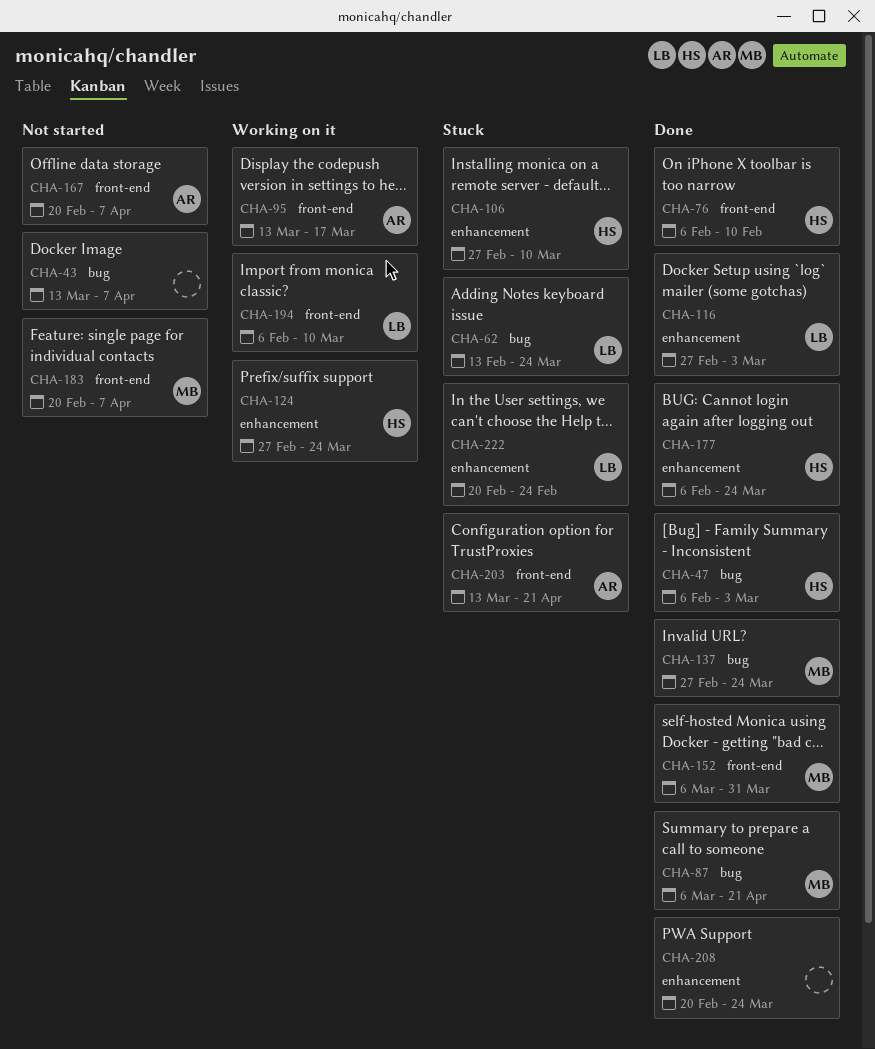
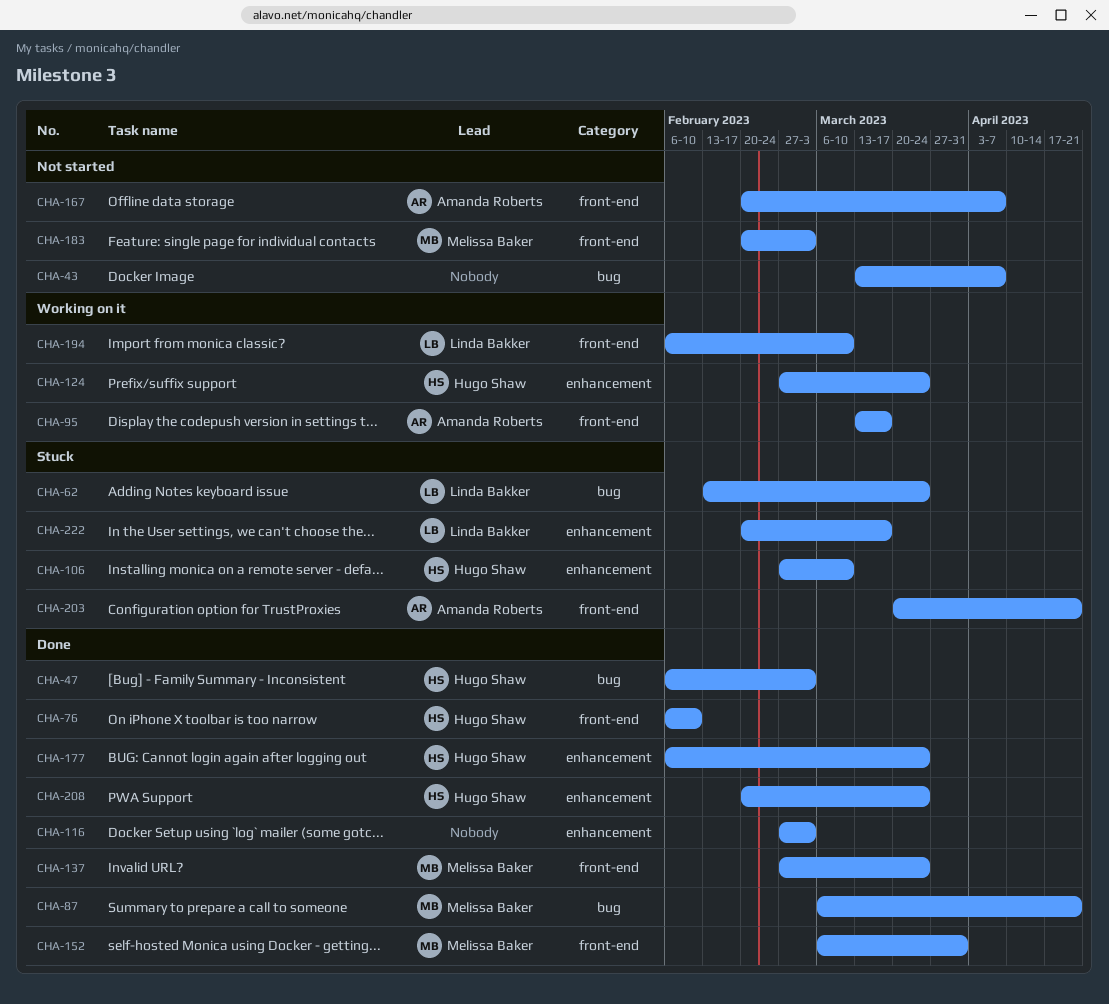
CHA-116, owner: Linda Bakker -> none
CHA-137, label: bug -> front-end
CHA-183, due: Apr 7 -> Mar 3
CHA-203, start: Mar 13 -> Mar 20
CHA-208, owner: none -> Hugo Shaw
CHA-222, due: Feb 24 -> Mar 17

